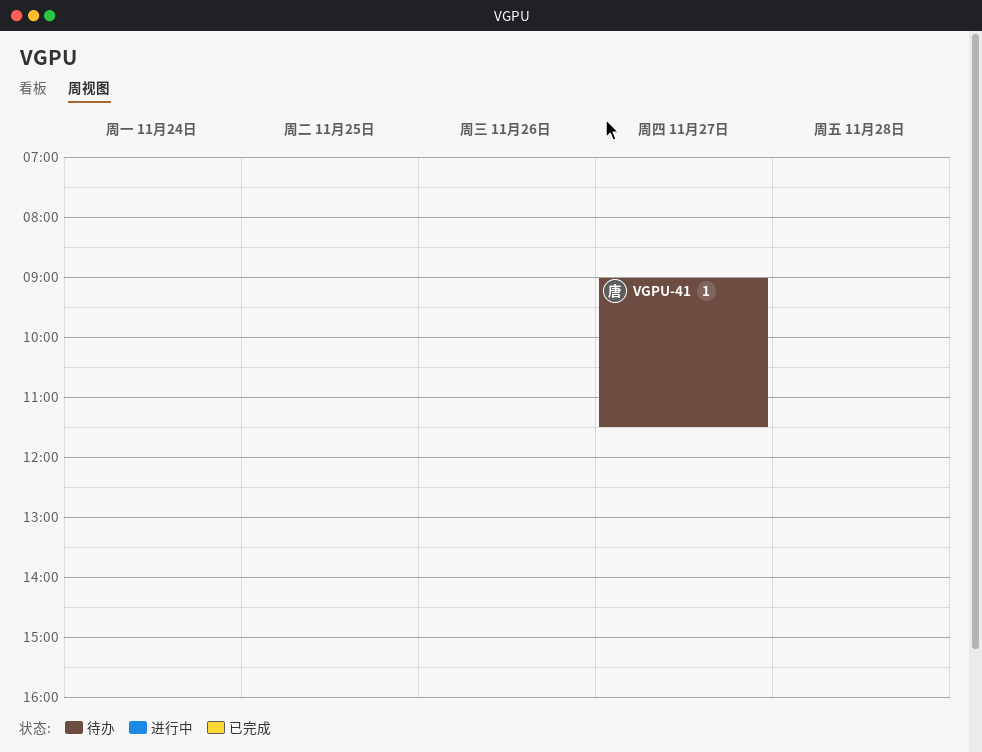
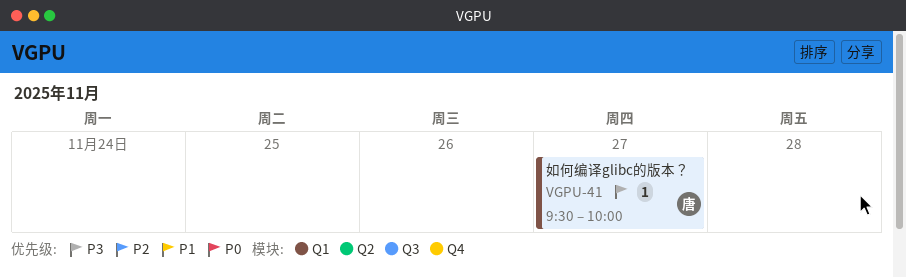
VGPU-41, begins: 09:00 -> 09:30
VGPU-41, ends: 11:30 -> 10:00

